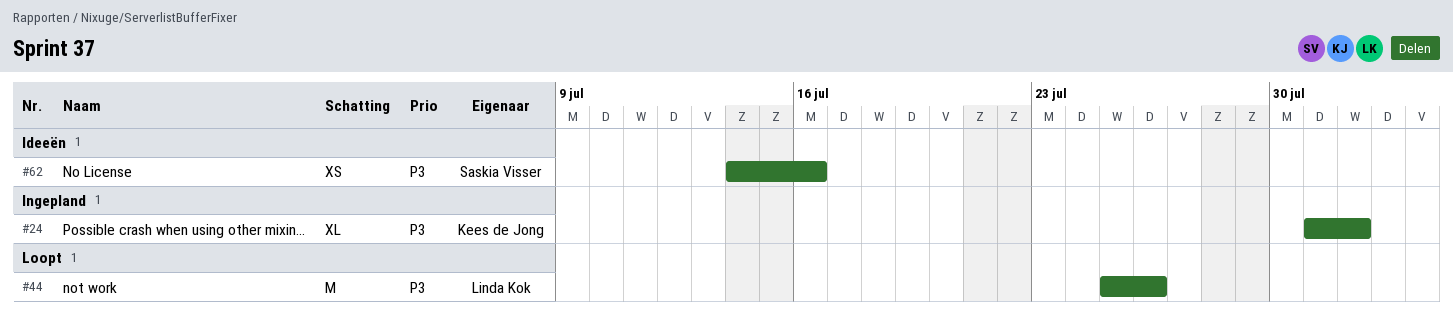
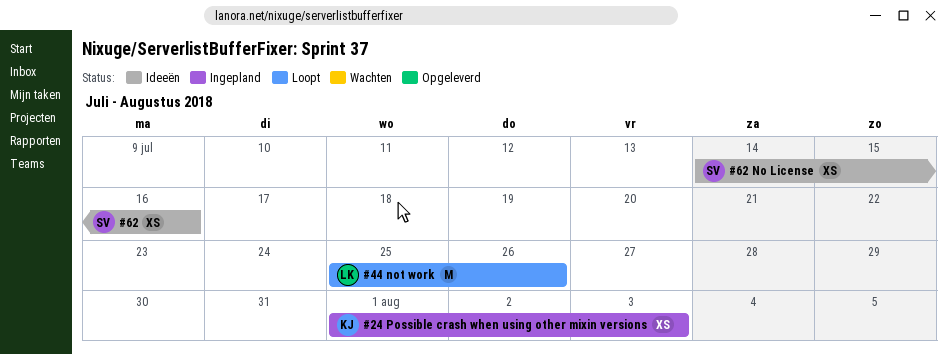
#24, estimate: XL -> XS
#24, start: Jul 31 -> Aug 1
#24, due: Aug 1 -> Aug 3

